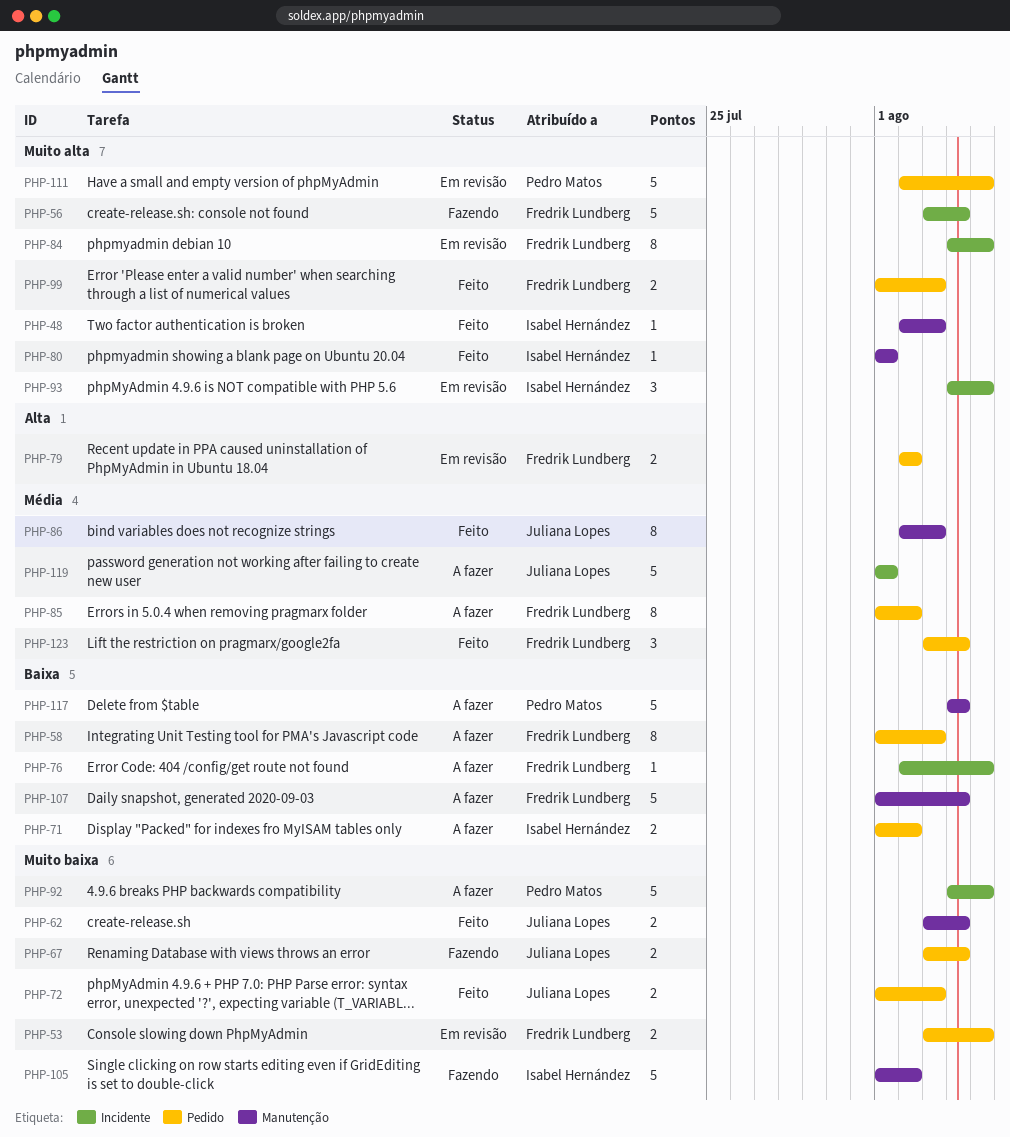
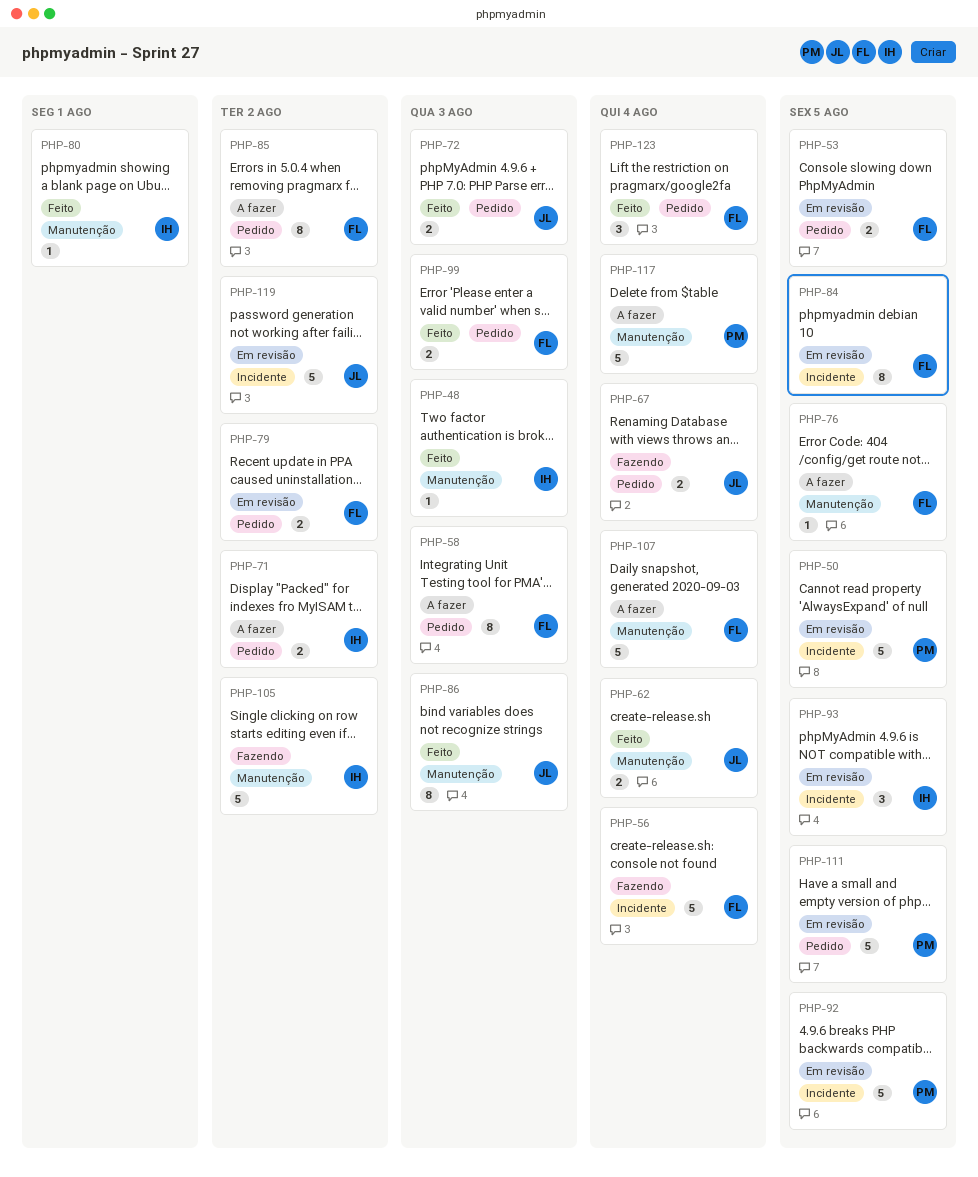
PHP-50: none -> present
PHP-76, label: Incidente -> Manutenção
PHP-92, status: A fazer -> Em revisão
PHP-119, status: A fazer -> Em revisão
PHP-119, due: Aug 1 -> Aug 2

